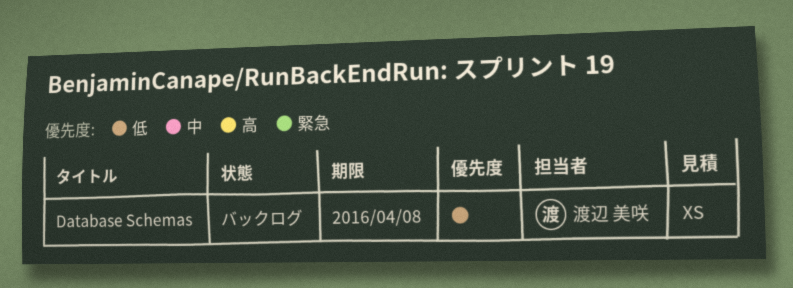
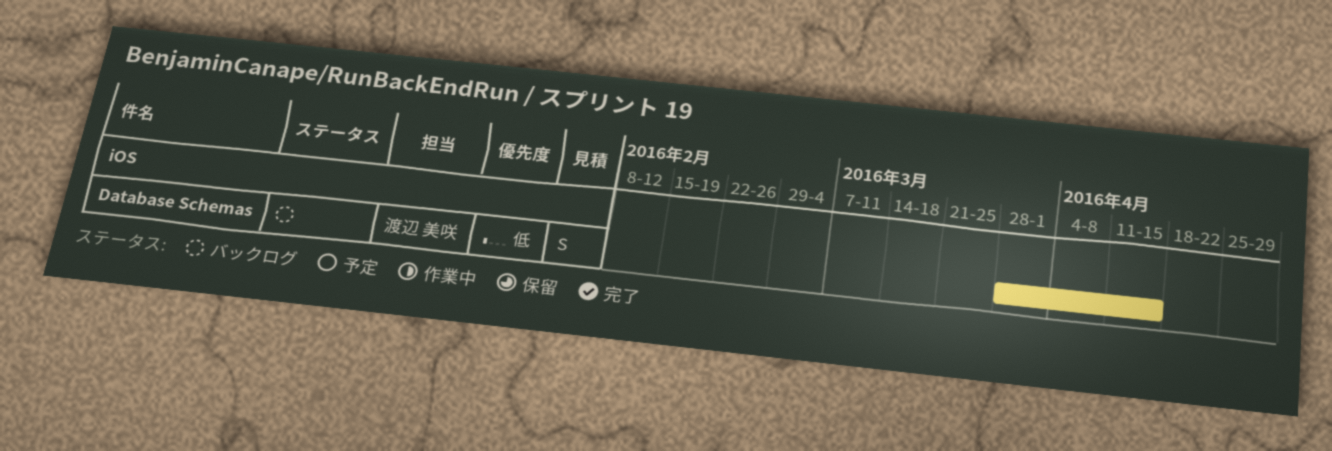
Database Schemas, estimate: XS -> S
Database Schemas, due: Apr 8 -> Apr 15

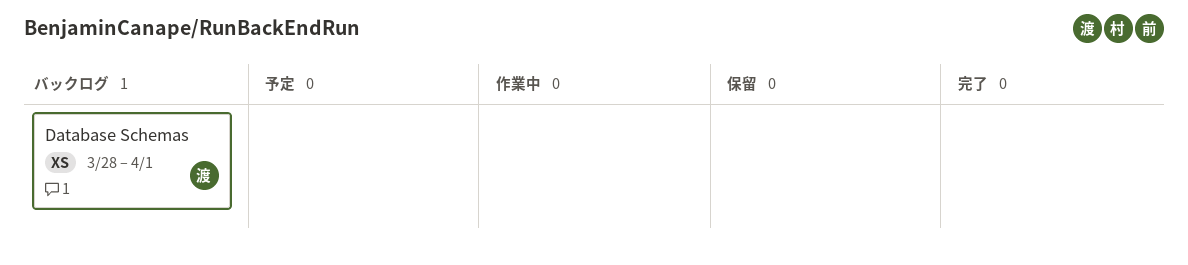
Database Schemas, estimate: S -> XS
Database Schemas, due: Apr 15 -> Apr 1

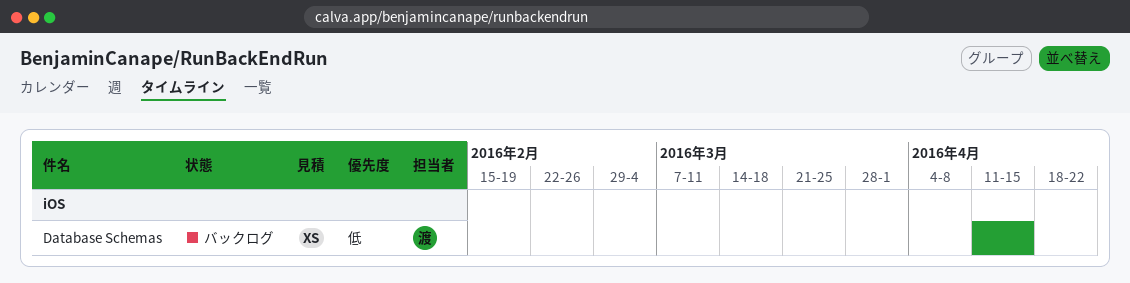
Database Schemas, start: Mar 28 -> Apr 11
Database Schemas, due: Apr 1 -> Apr 15

